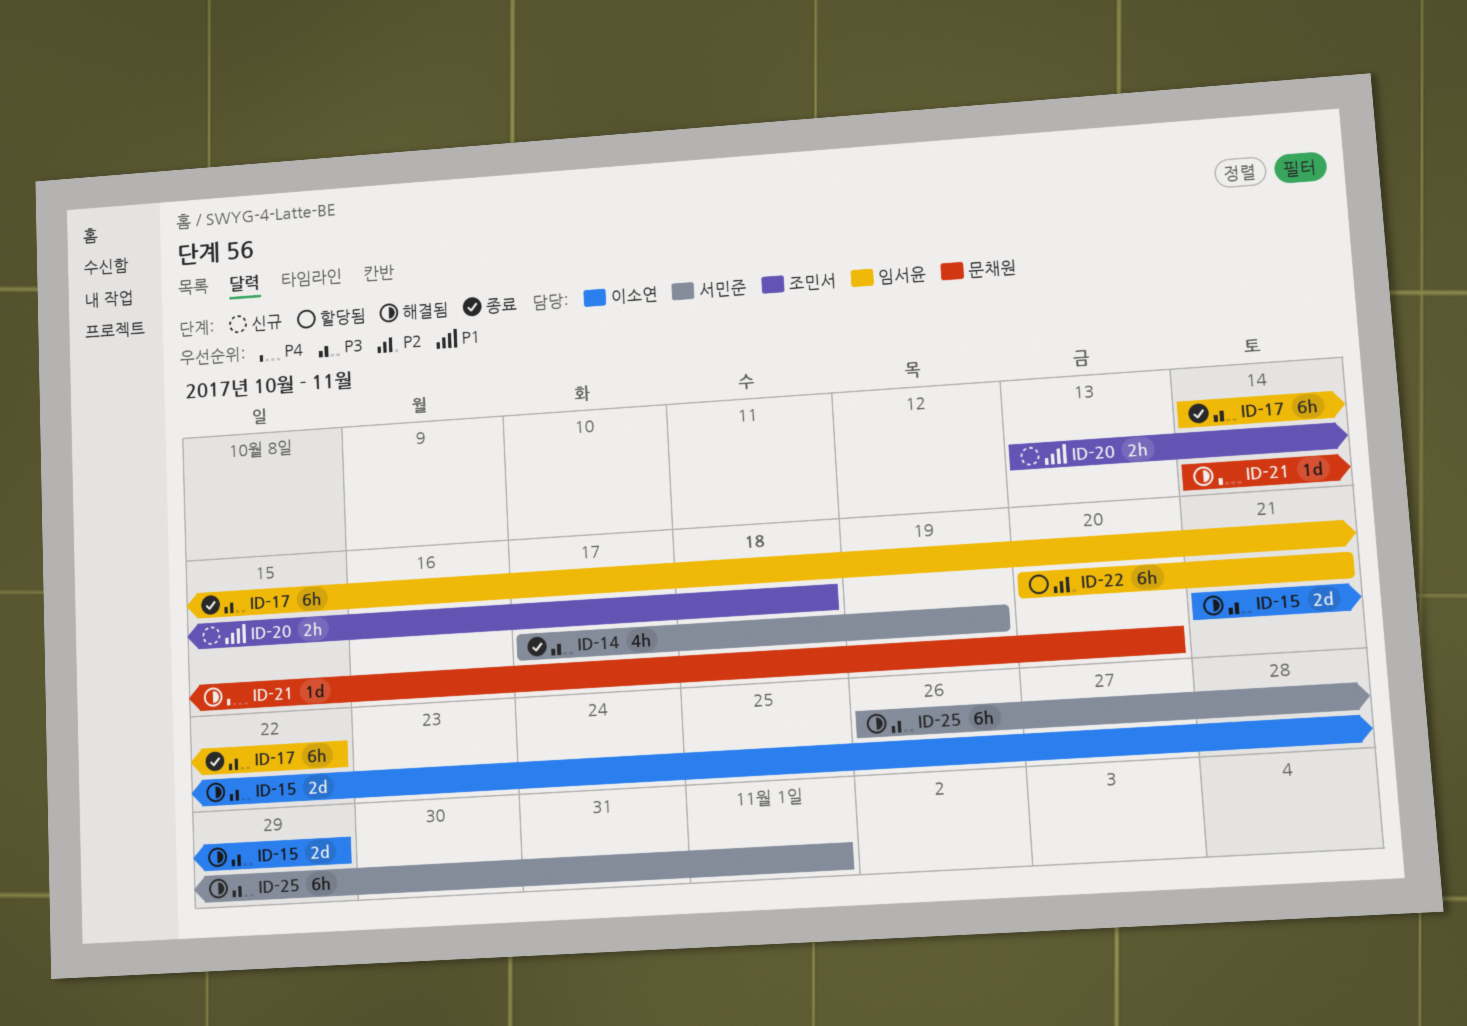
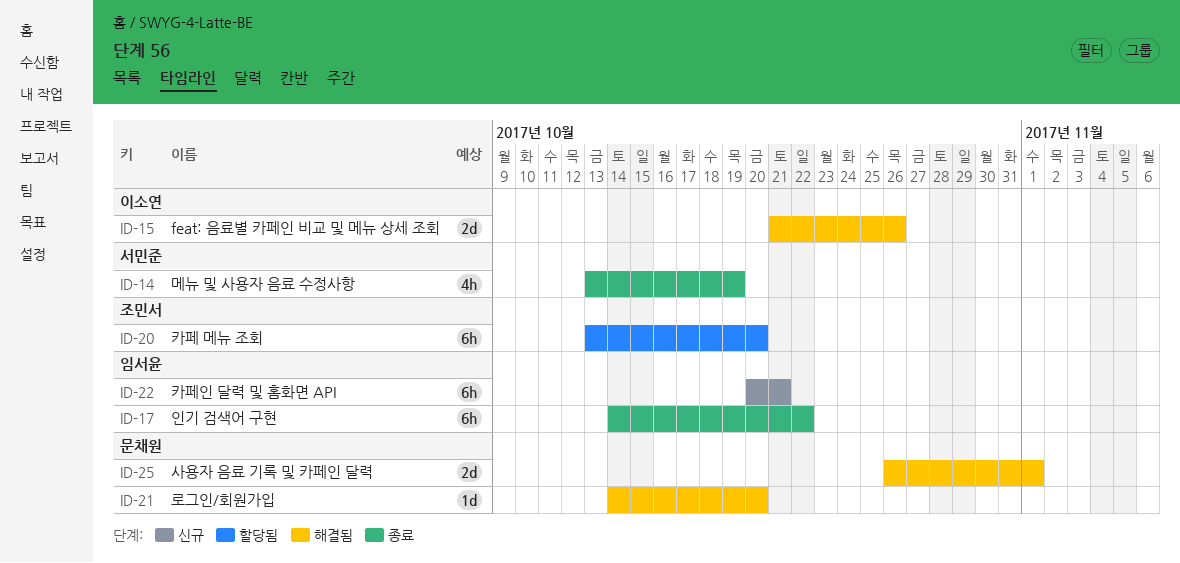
ID-14, start: Oct 17 -> Oct 13
ID-15, due: Oct 29 -> Oct 26
ID-20, status: 신규 -> 할당됨
ID-20, estimate: 2h -> 6h
ID-20, due: Oct 18 -> Oct 20
ID-22, status: 할당됨 -> 신규
ID-25, owner: 서민준 -> 문채원
ID-25, estimate: 6h -> 2d

